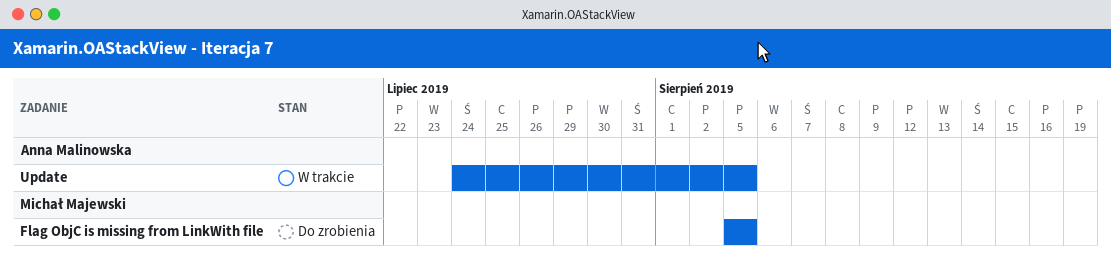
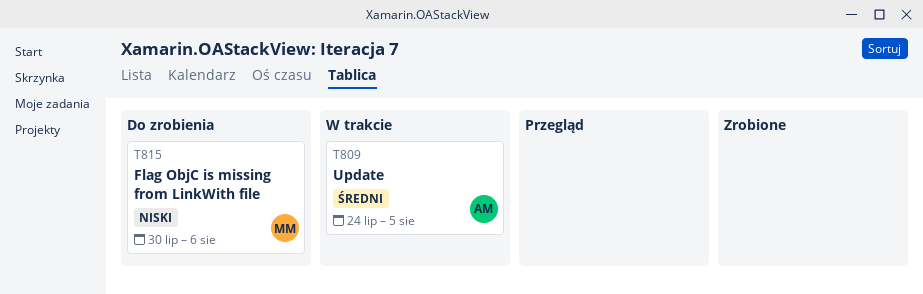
Flag ObjC is missing from LinkWith file, start: Aug 5 -> Jul 30
Flag ObjC is missing from LinkWith file, due: Aug 5 -> Aug 6

